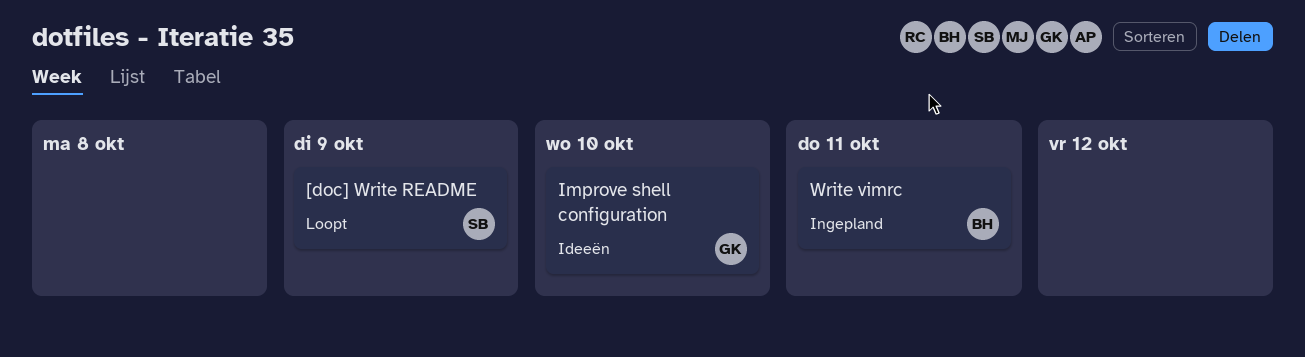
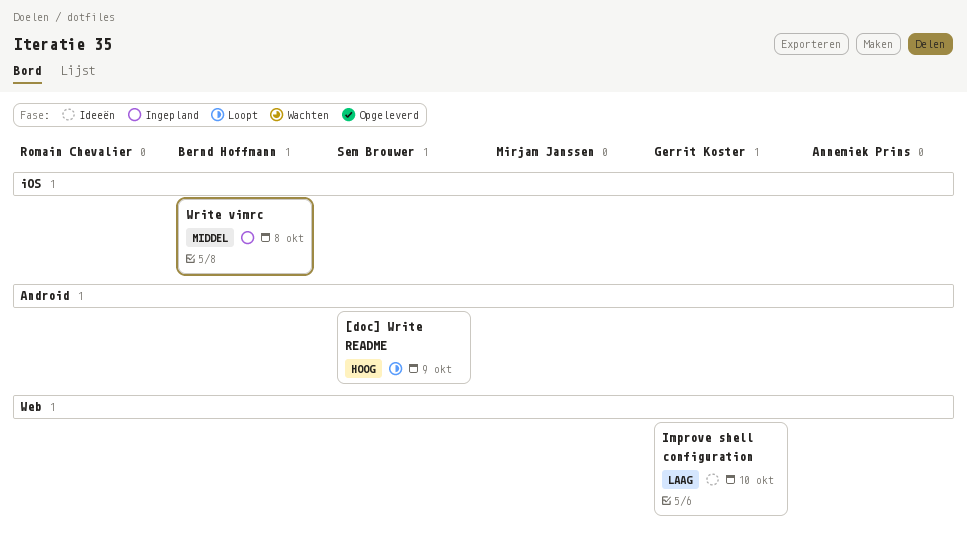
Write vimrc, due: Oct 11 -> Oct 8

